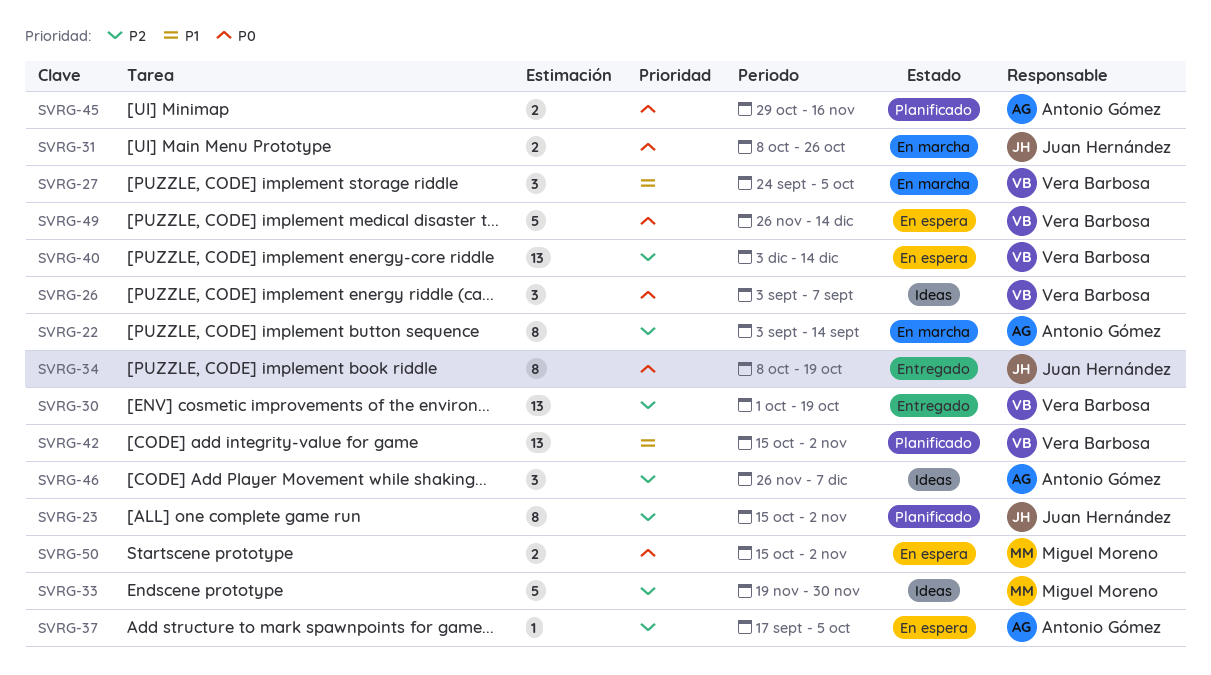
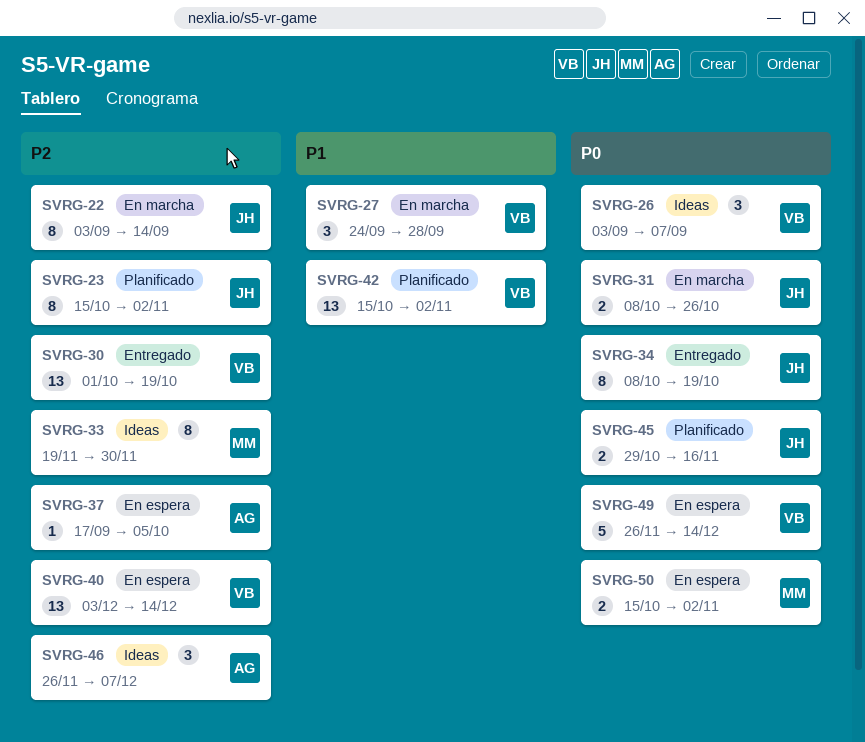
SVRG-22, owner: Antonio Gómez -> Juan Hernández
SVRG-27, due: Oct 5 -> Sep 28
SVRG-33, estimate: 5 -> 8
SVRG-45, owner: Antonio Gómez -> Juan Hernández

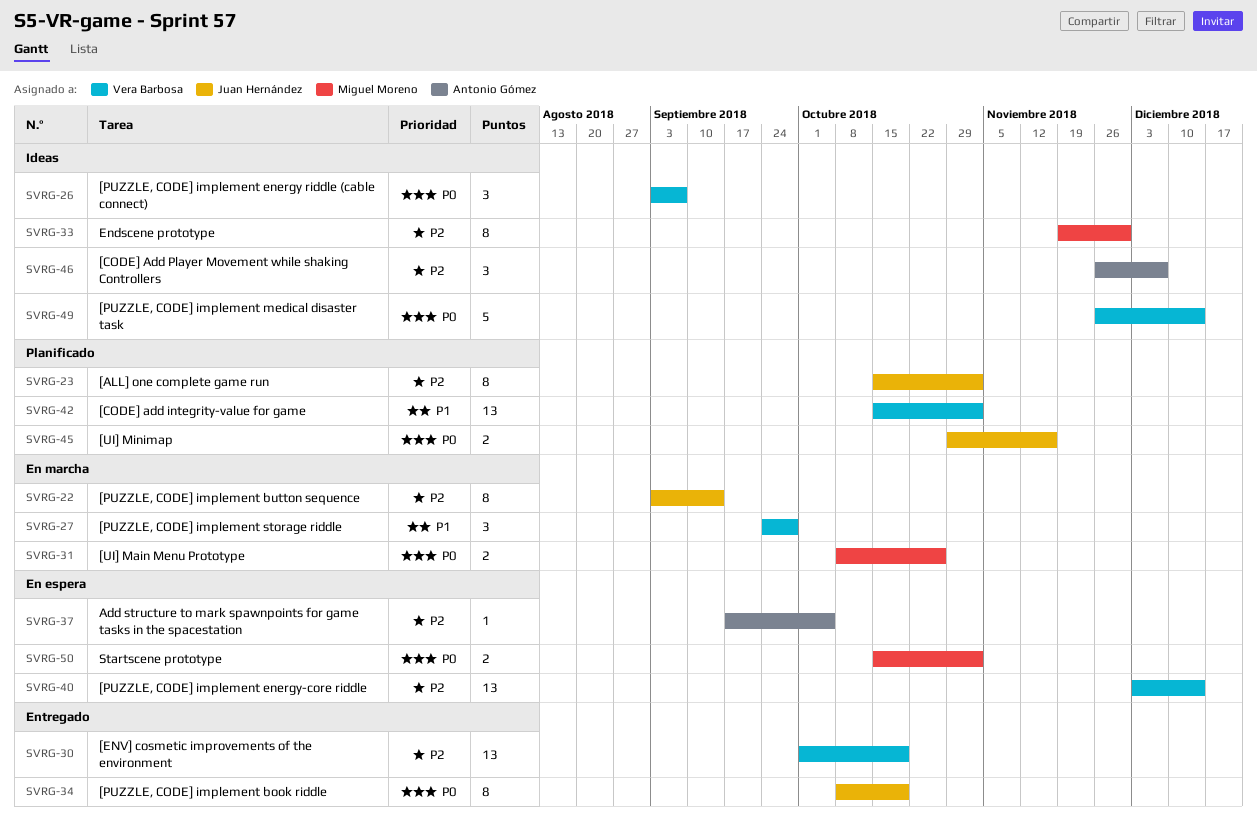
SVRG-31, owner: Juan Hernández -> Miguel Moreno
SVRG-49, status: En espera -> Ideas

